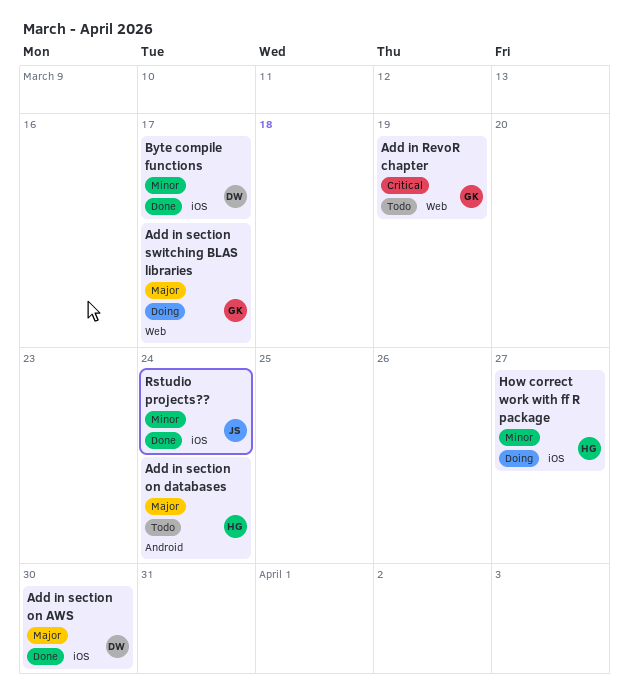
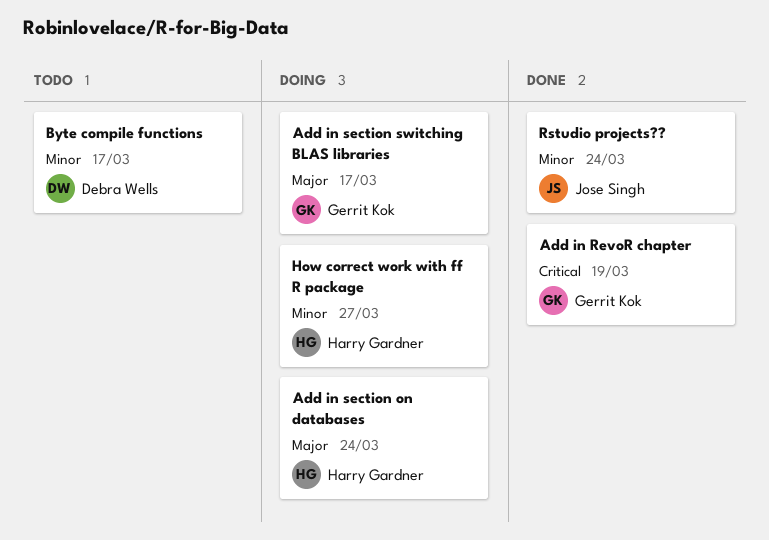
Add in RevoR chapter, status: Todo -> Done
Add in section on AWS: present -> none
Add in section on databases, status: Todo -> Doing
Byte compile functions, status: Done -> Todo

